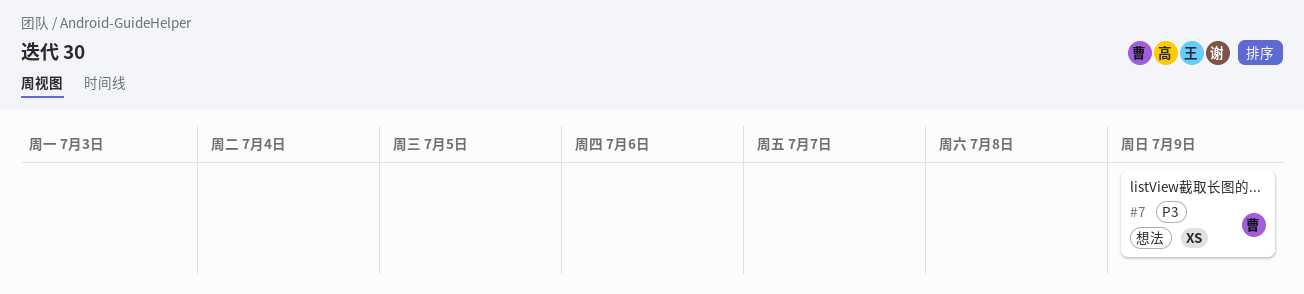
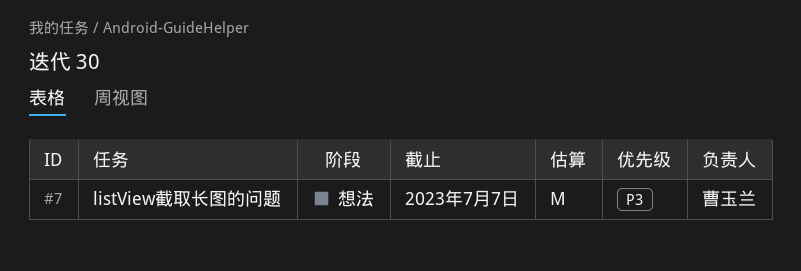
#7, estimate: XS -> M
#7, due: Jul 9 -> Jul 7

